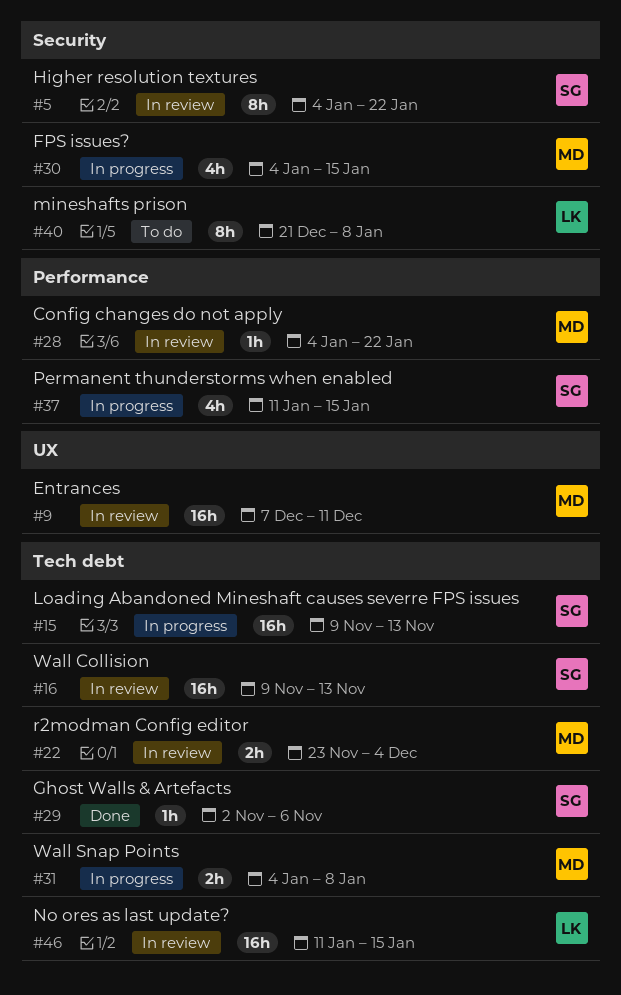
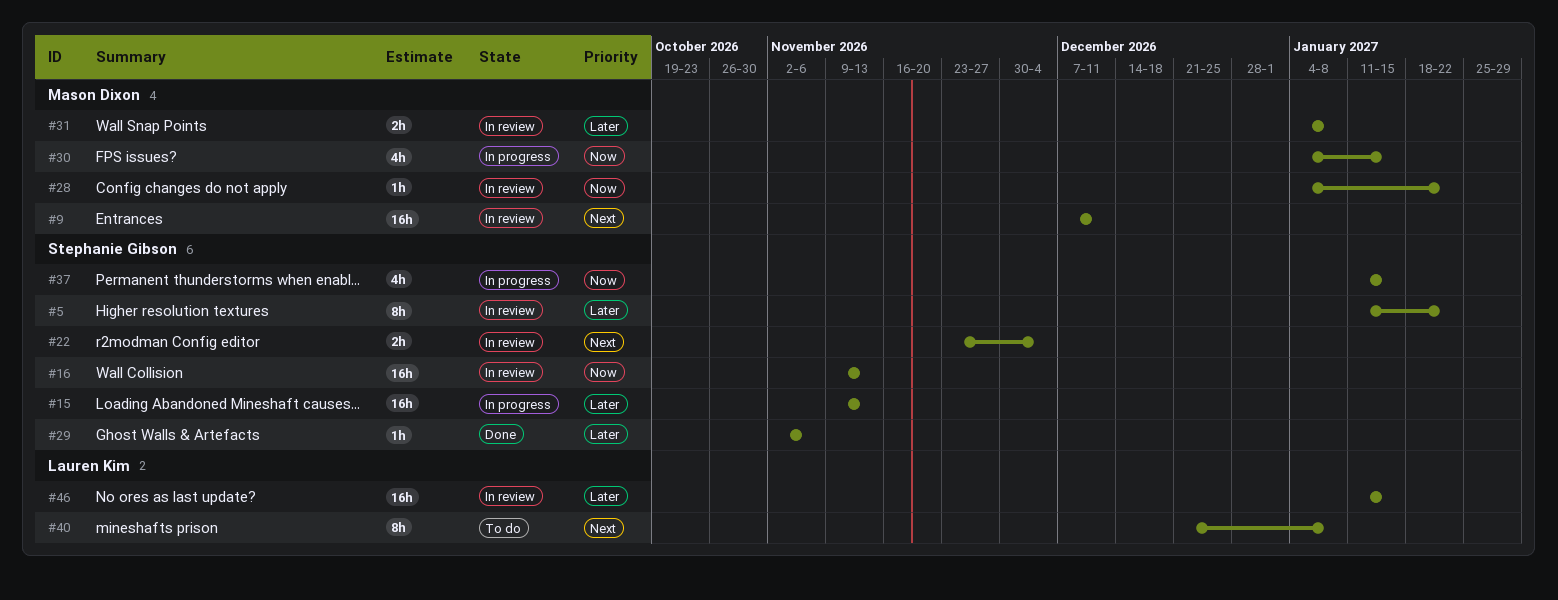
#5, start: Jan 4 -> Jan 11
#22, owner: Mason Dixon -> Stephanie Gibson
#31, status: In progress -> In review

